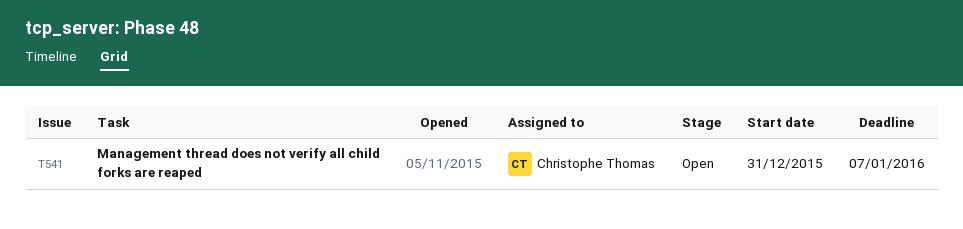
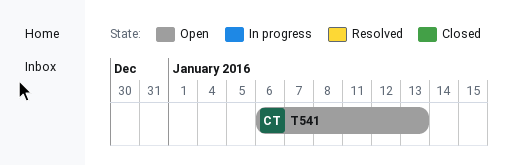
T541, start: Dec 31 -> Jan 6
T541, due: Jan 7 -> Jan 13

